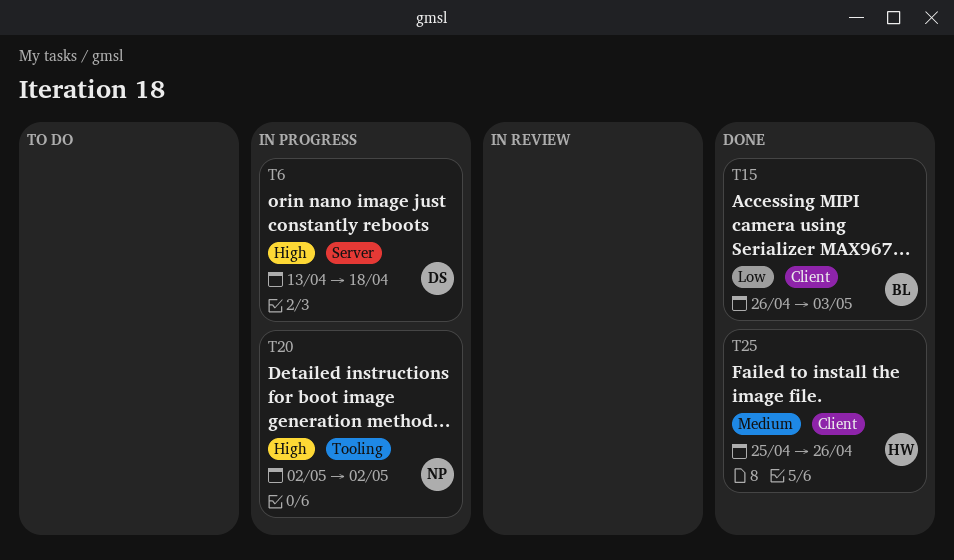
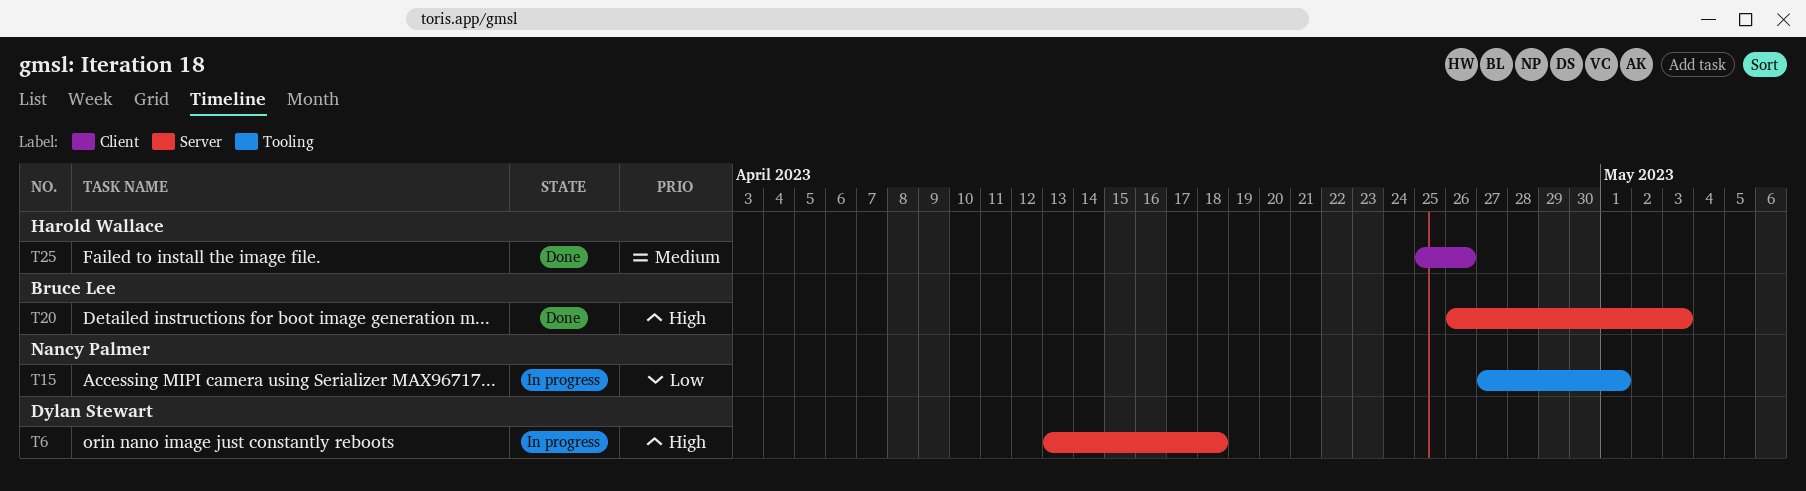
T15, status: Done -> In progress
T15, owner: Bruce Lee -> Nancy Palmer
T15, label: Client -> Tooling
T15, start: Apr 26 -> Apr 27
T15, due: May 3 -> May 1
T20, status: In progress -> Done
T20, owner: Nancy Palmer -> Bruce Lee
T20, label: Tooling -> Server
T20, start: May 2 -> Apr 26
T20, due: May 2 -> May 3

